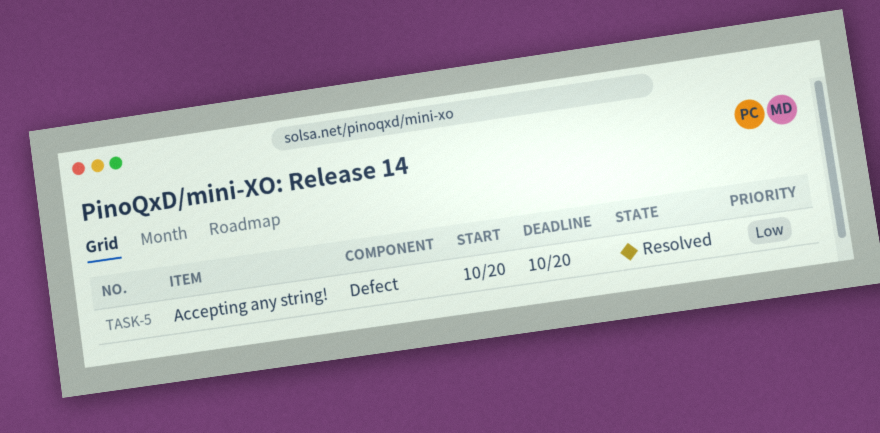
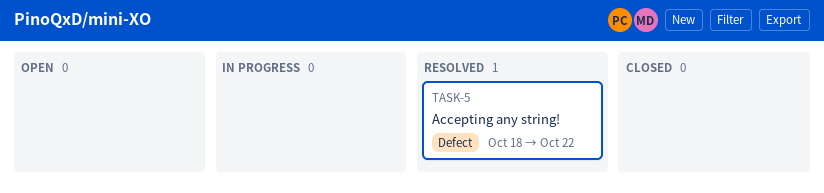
TASK-5, start: Oct 20 -> Oct 18
TASK-5, due: Oct 20 -> Oct 22

